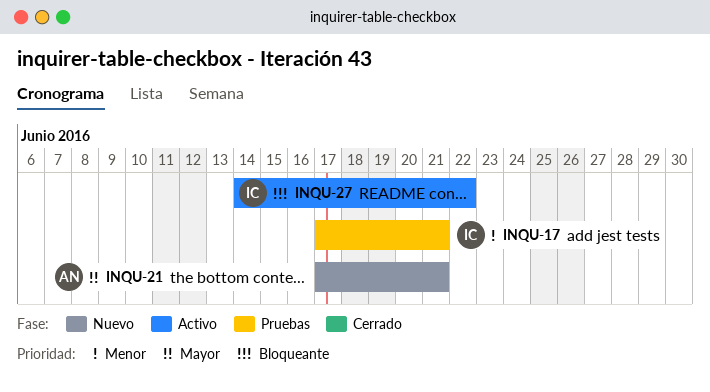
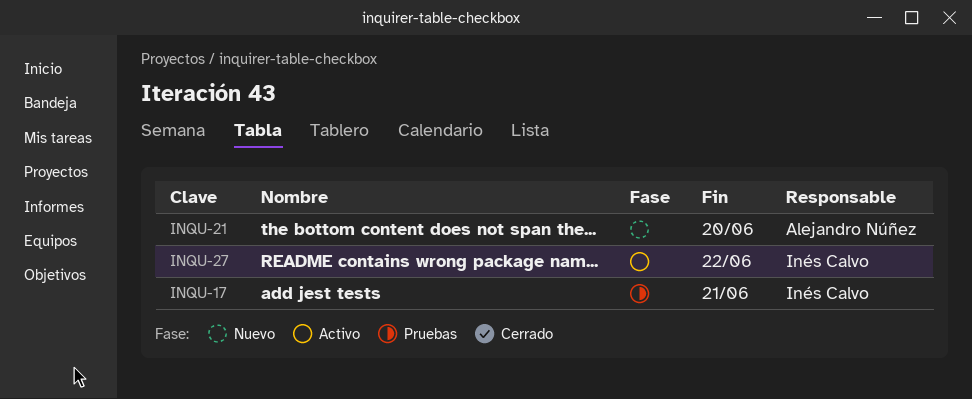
INQU-21, due: Jun 21 -> Jun 20

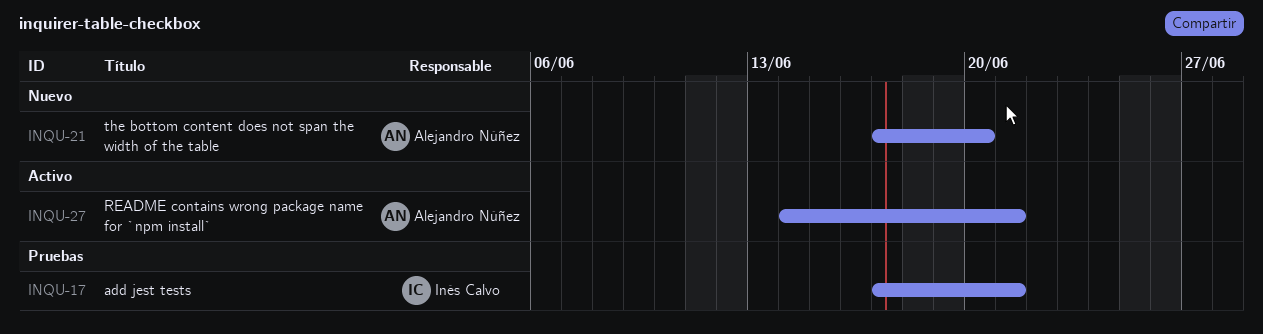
INQU-27, owner: Inés Calvo -> Alejandro Núñez
INQU-27, due: Jun 22 -> Jun 21

